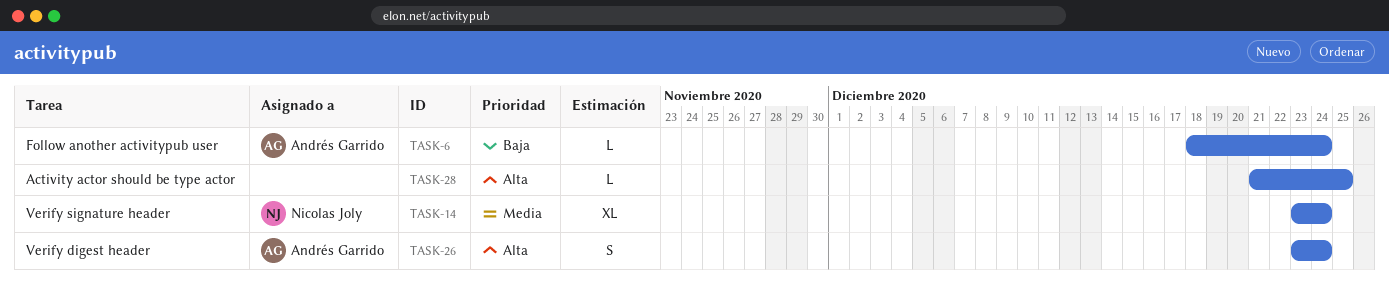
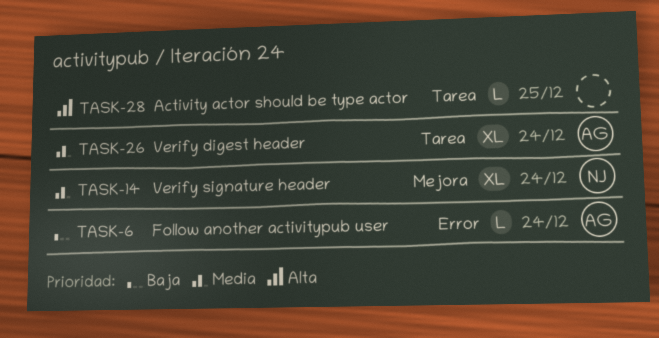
TASK-26, priority: Alta -> Media
TASK-26, estimate: S -> XL

